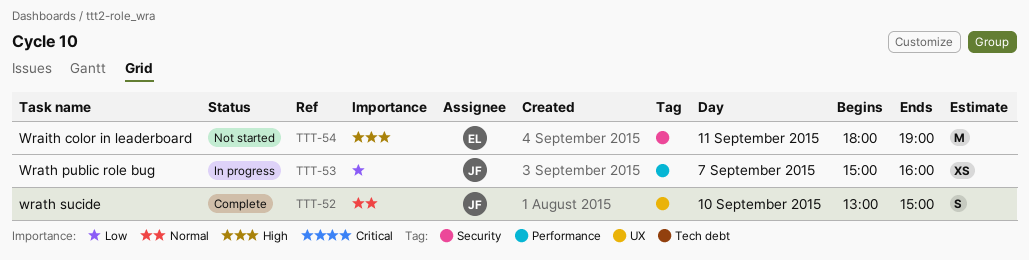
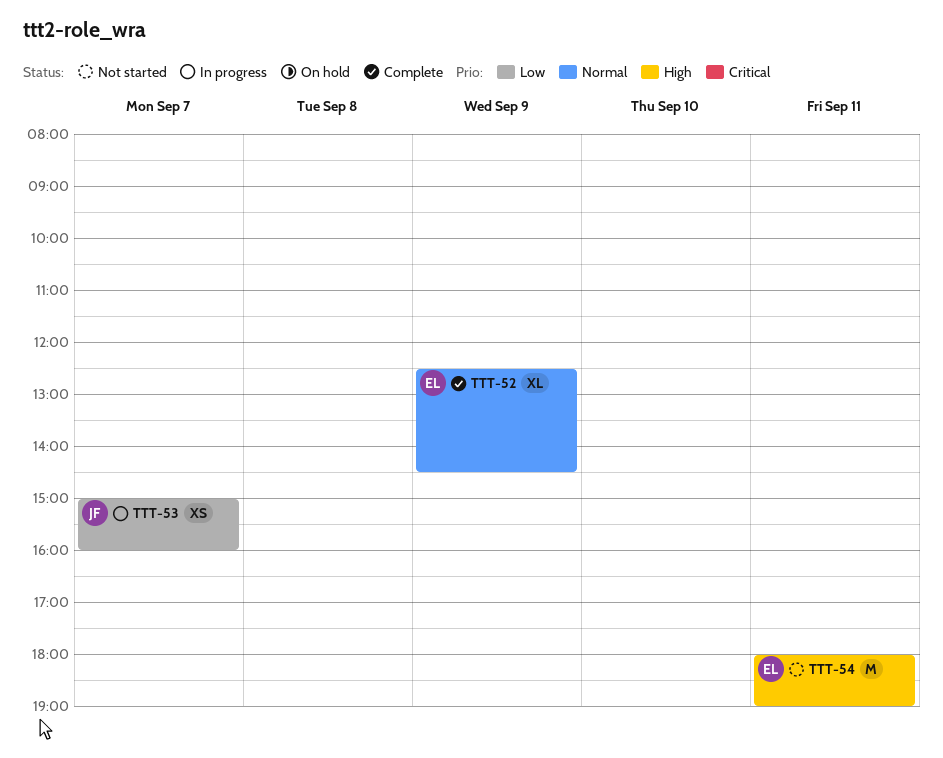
TTT-52, owner: JF -> EL
TTT-52, estimate: S -> XL
TTT-52, day: Sep 10 -> Sep 9
TTT-52, begins: 13:00 -> 12:30
TTT-52, ends: 15:00 -> 14:30

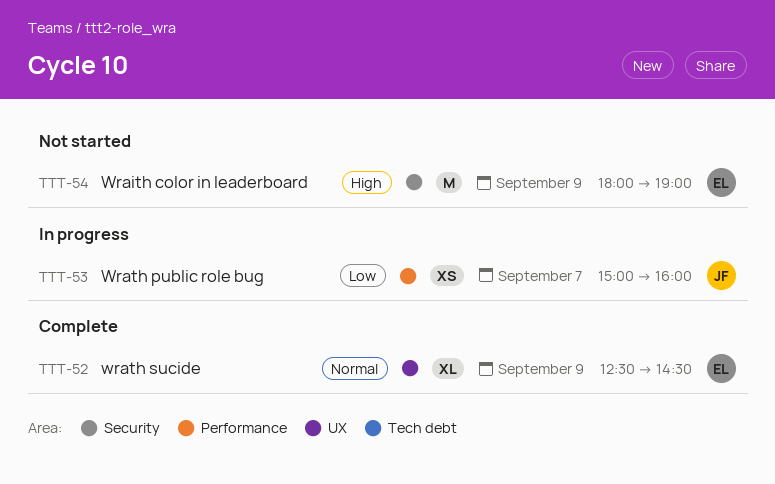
TTT-54, day: Sep 11 -> Sep 9

